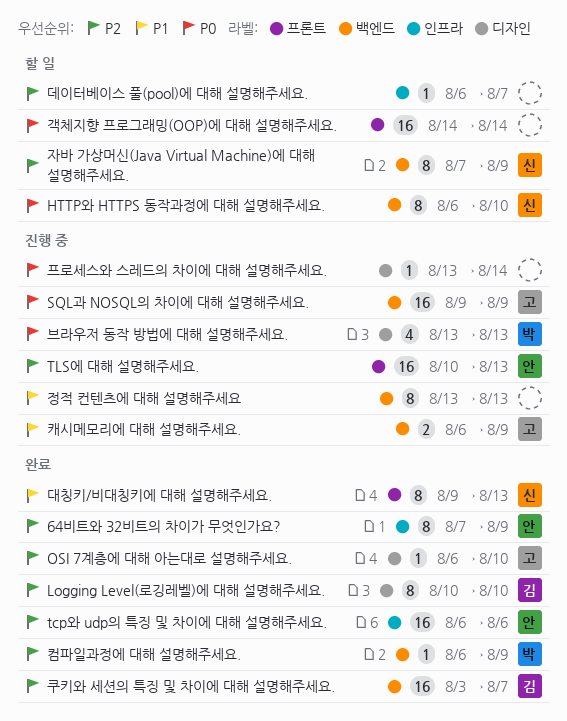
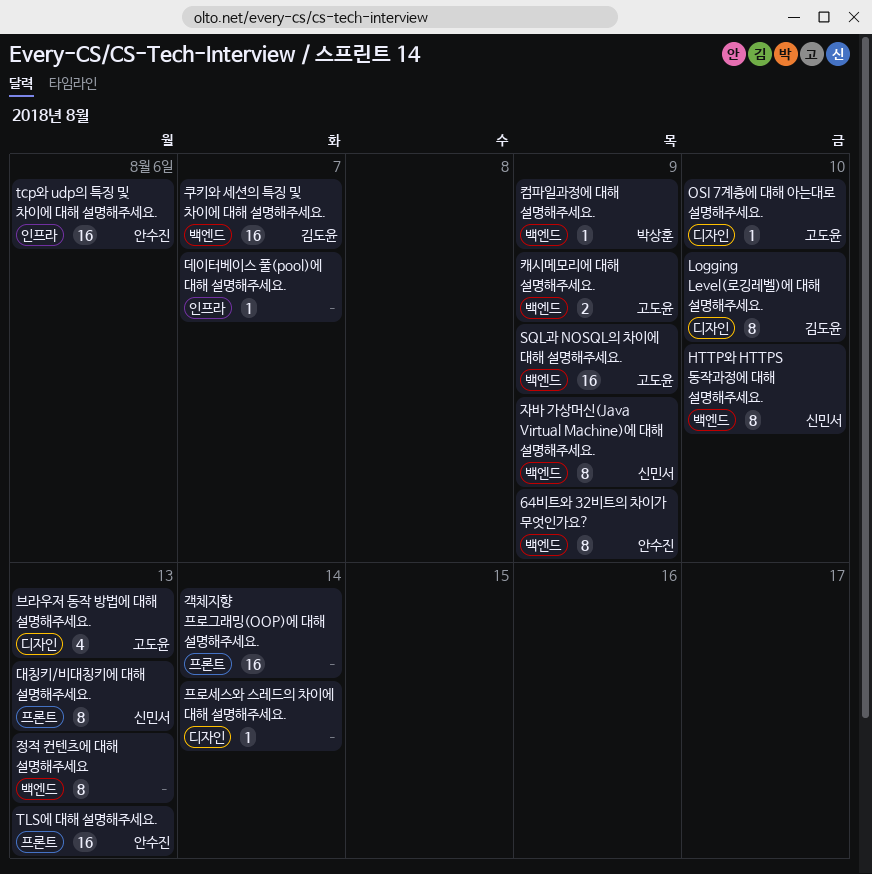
64비트와 32비트의 차이가 무엇인가요?, label: 인프라 -> 백엔드
브라우저 동작 방법에 대해 설명해주세요., owner: 박상훈 -> 고도윤

